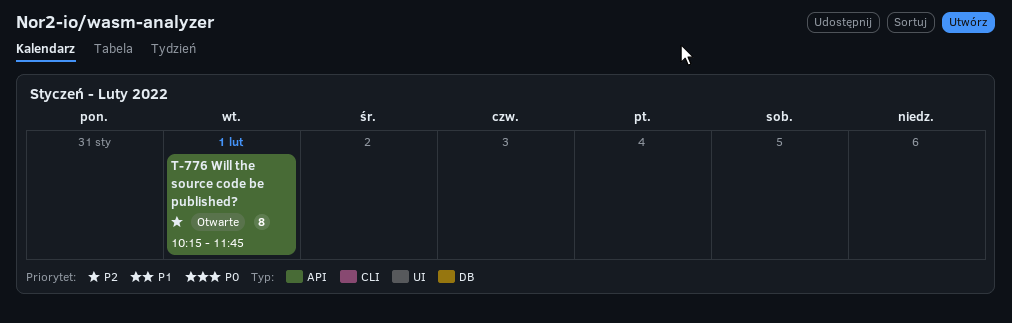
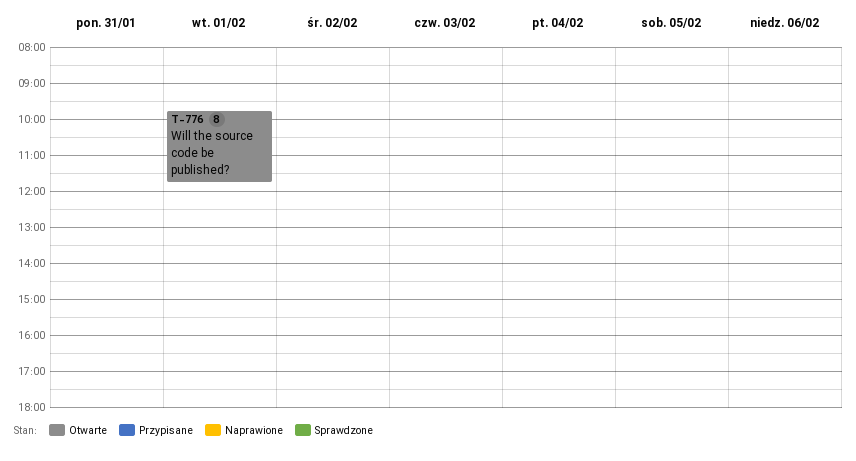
T-776, begins: 10:15 -> 09:45

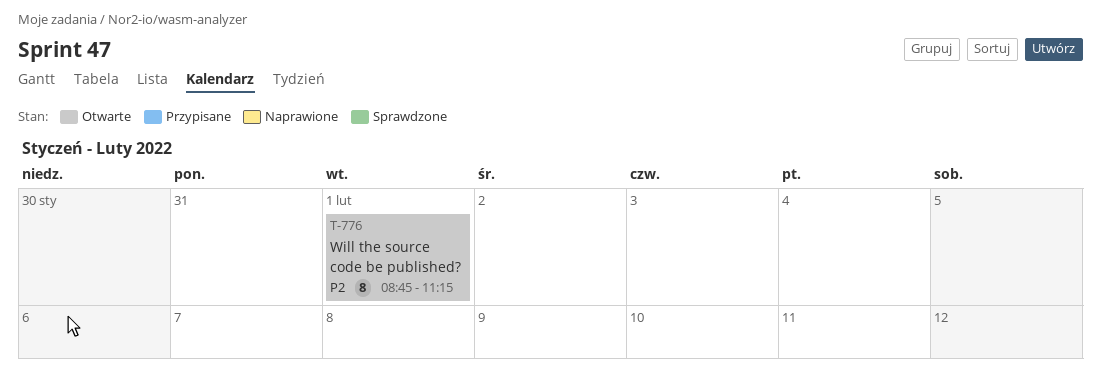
T-776, begins: 09:45 -> 08:45
T-776, ends: 11:45 -> 11:15

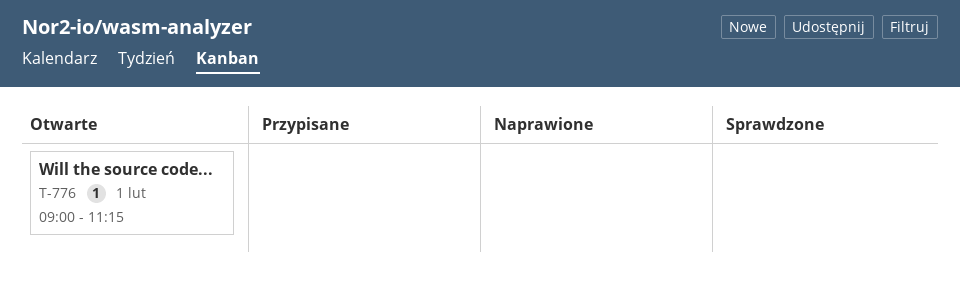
T-776, estimate: 8 -> 1
T-776, begins: 08:45 -> 09:00

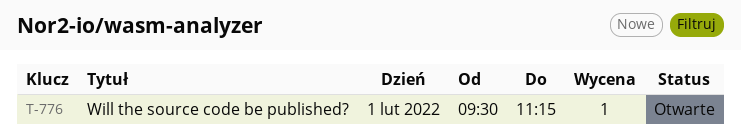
T-776, begins: 09:00 -> 09:30

